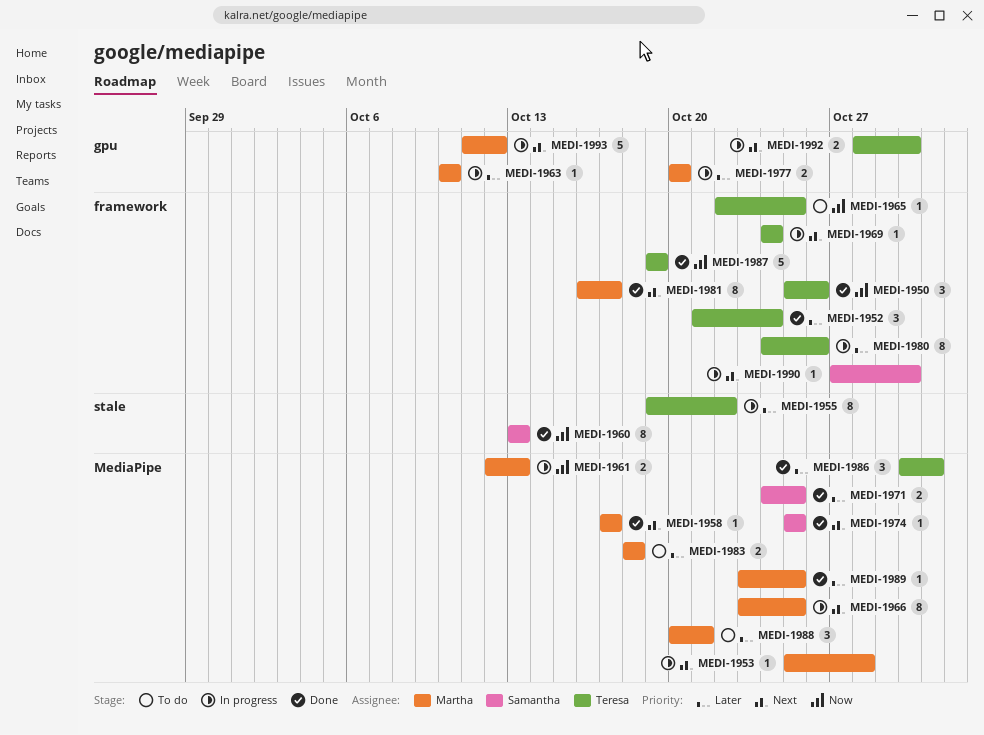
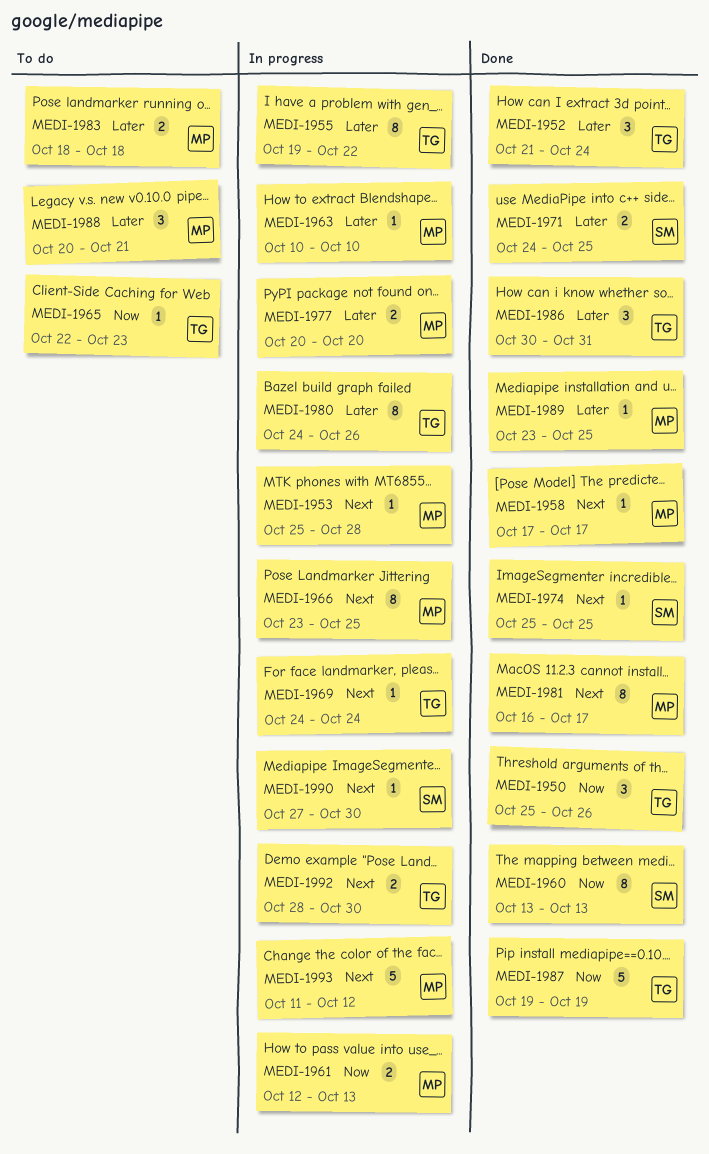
MEDI-1965, due: Oct 25 -> Oct 23

